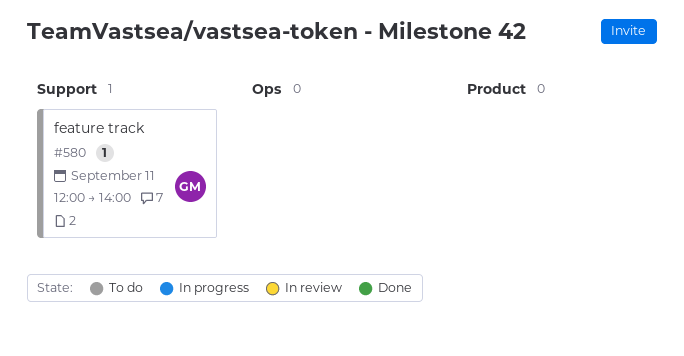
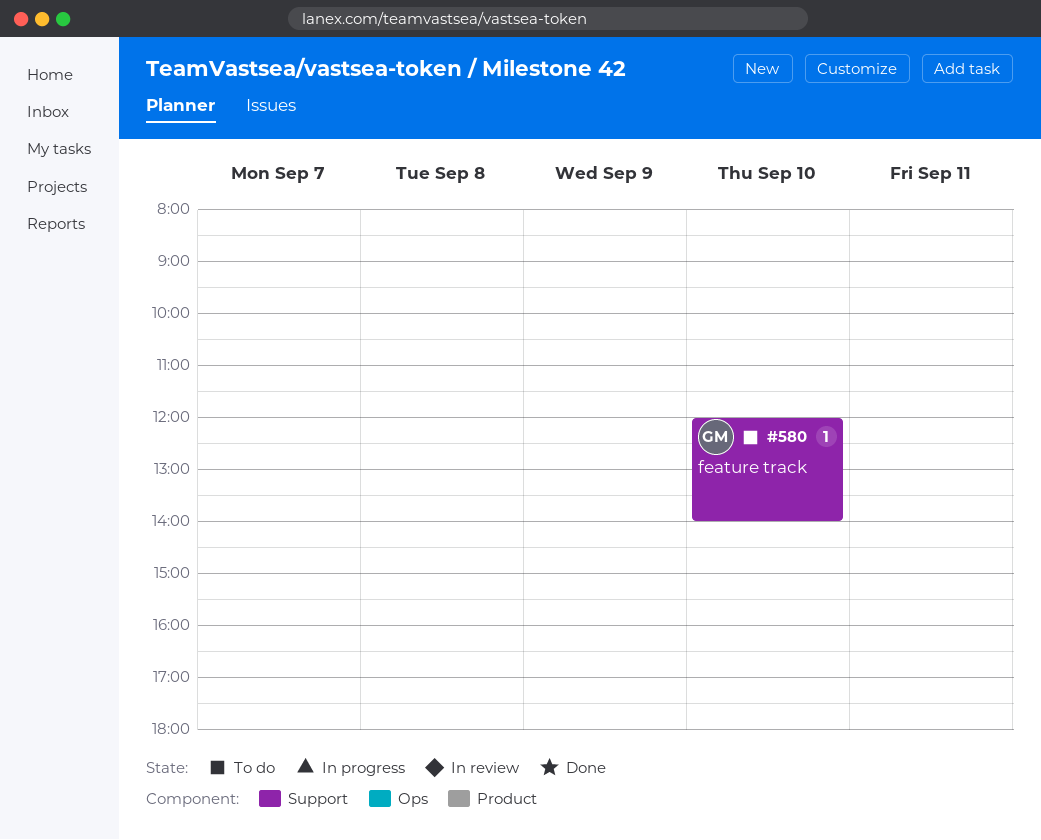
#580, day: Sep 11 -> Sep 10

